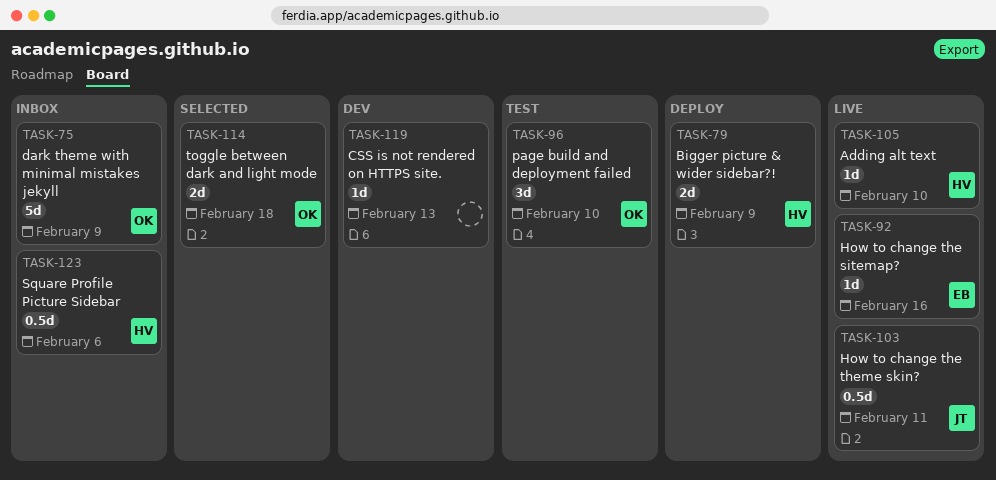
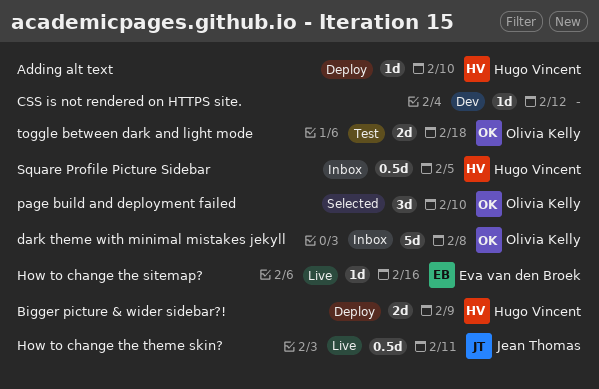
Adding alt text, status: Live -> Deploy
CSS is not rendered on HTTPS site., due: Feb 13 -> Feb 12
dark theme with minimal mistakes jekyll, due: Feb 9 -> Feb 8
page build and deployment failed, status: Test -> Selected
Square Profile Picture Sidebar, due: Feb 6 -> Feb 5
toggle between dark and light mode, status: Selected -> Test

